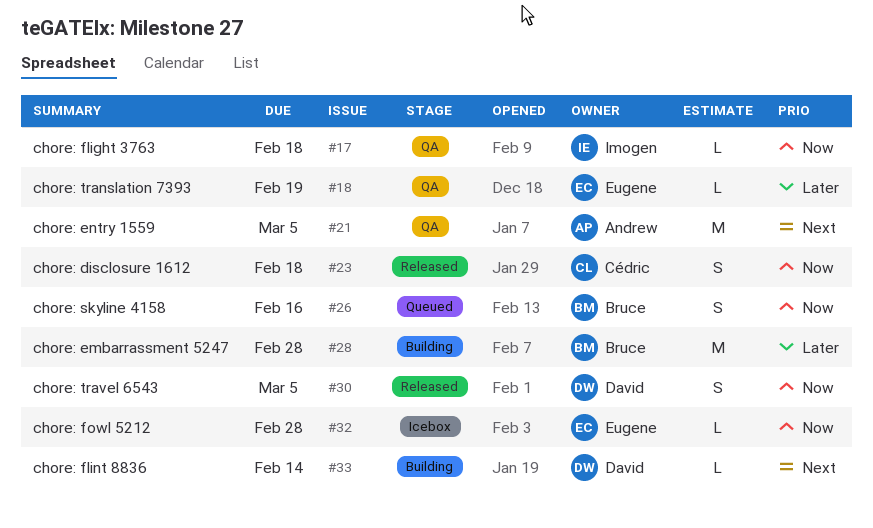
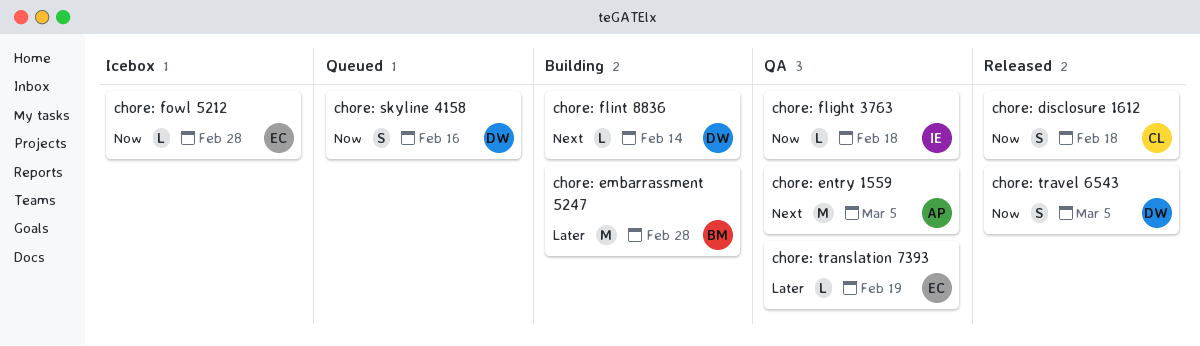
chore: skyline 4158, owner: Bruce -> David

